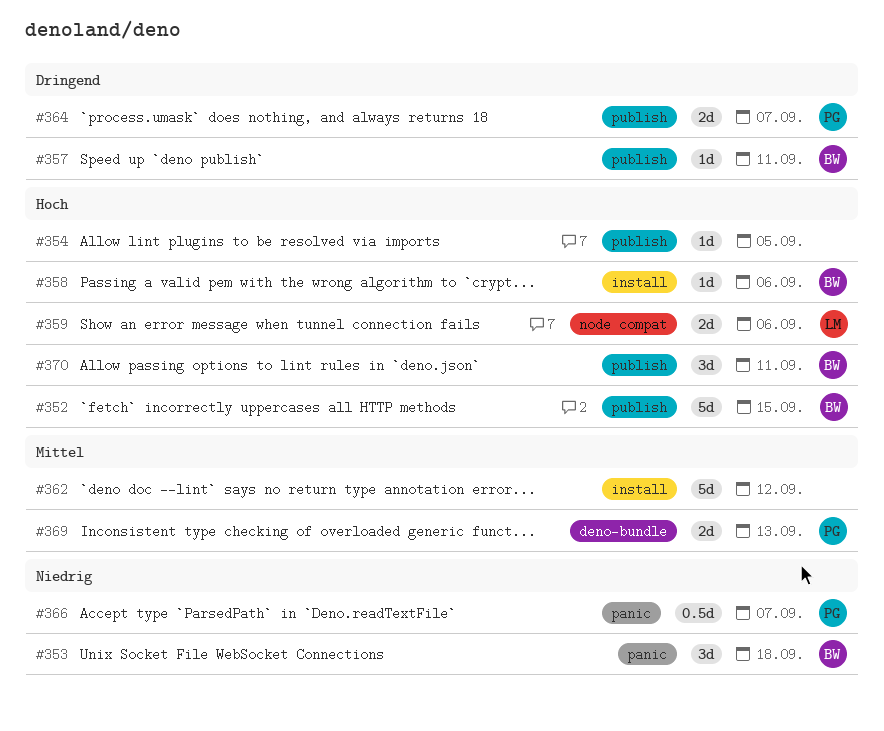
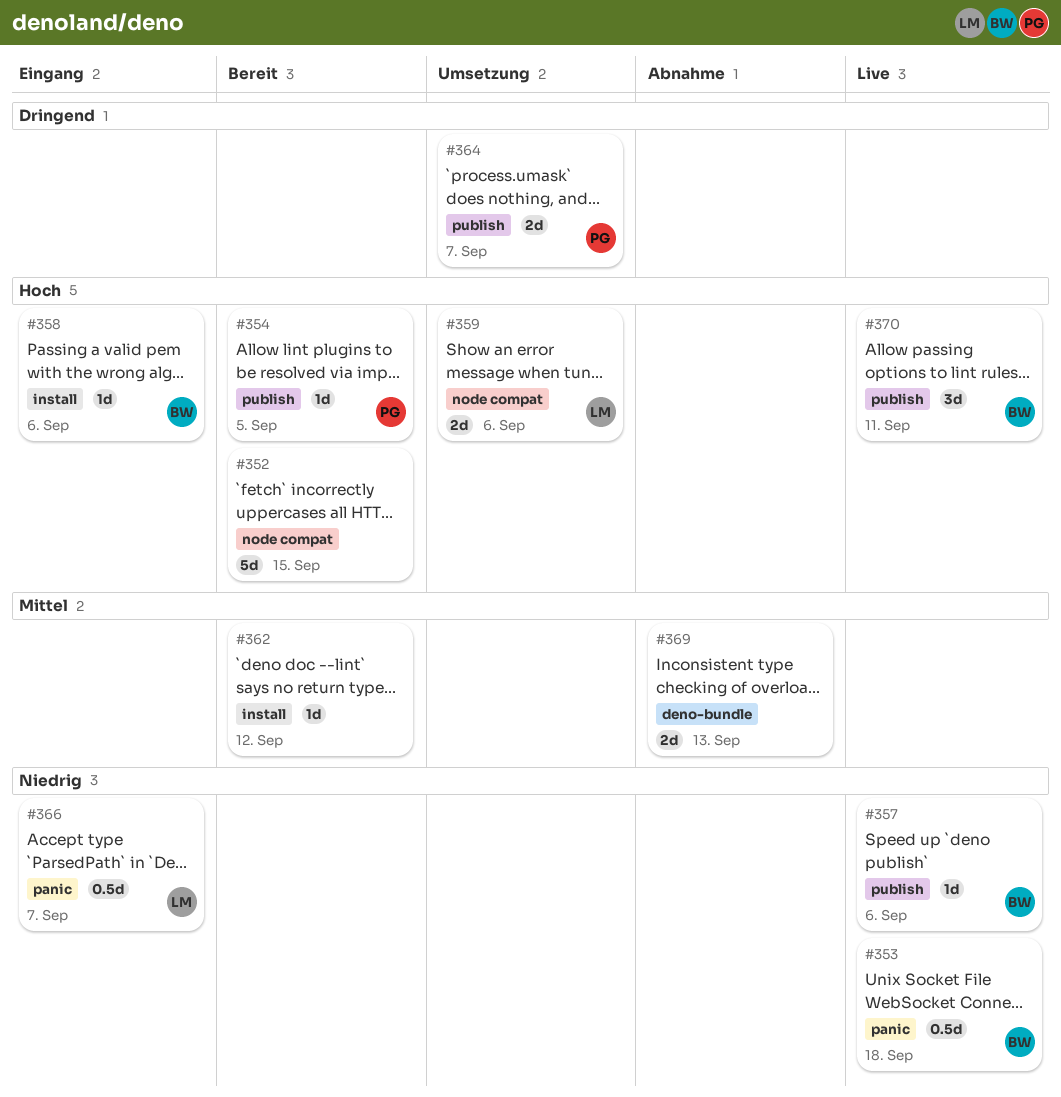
#352, owner: BW -> none
#352, label: publish -> node compat
#353, estimate: 3d -> 0.5d
#354, owner: none -> PG
#357, priority: Dringend -> Niedrig
#357, due: Sep 11 -> Sep 6
#362, estimate: 5d -> 1d
#366, owner: PG -> LM
#369, owner: PG -> none

